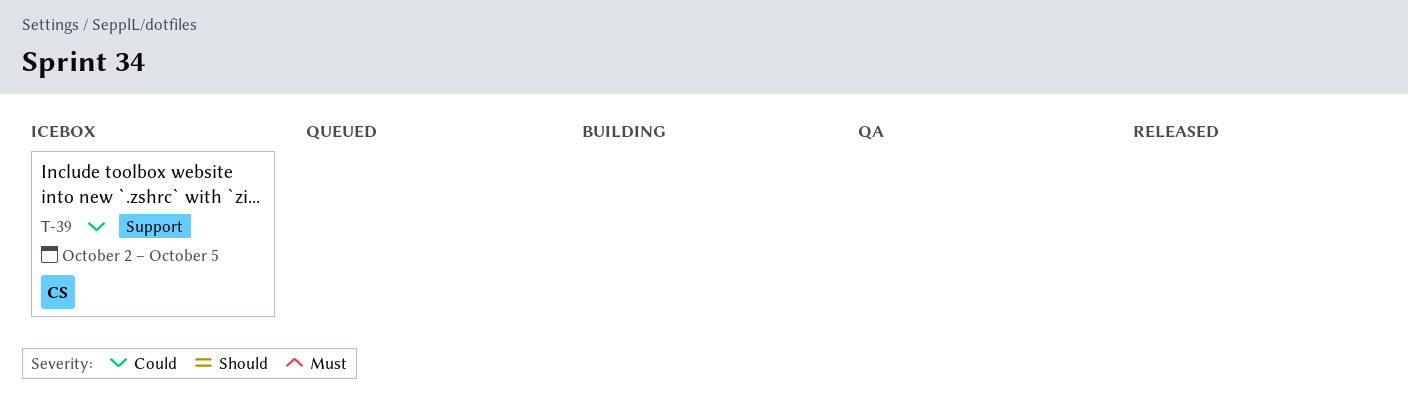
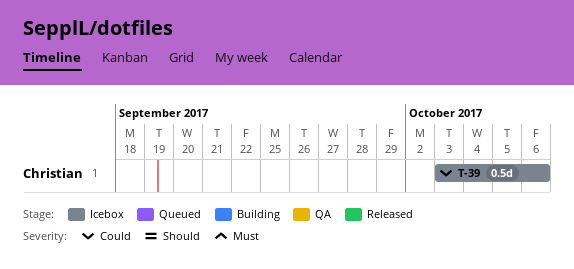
T-39, start: Oct 2 -> Oct 3
T-39, due: Oct 5 -> Oct 6

